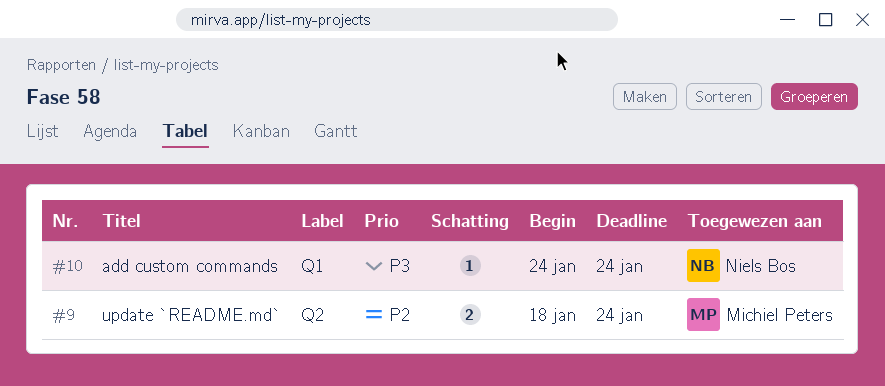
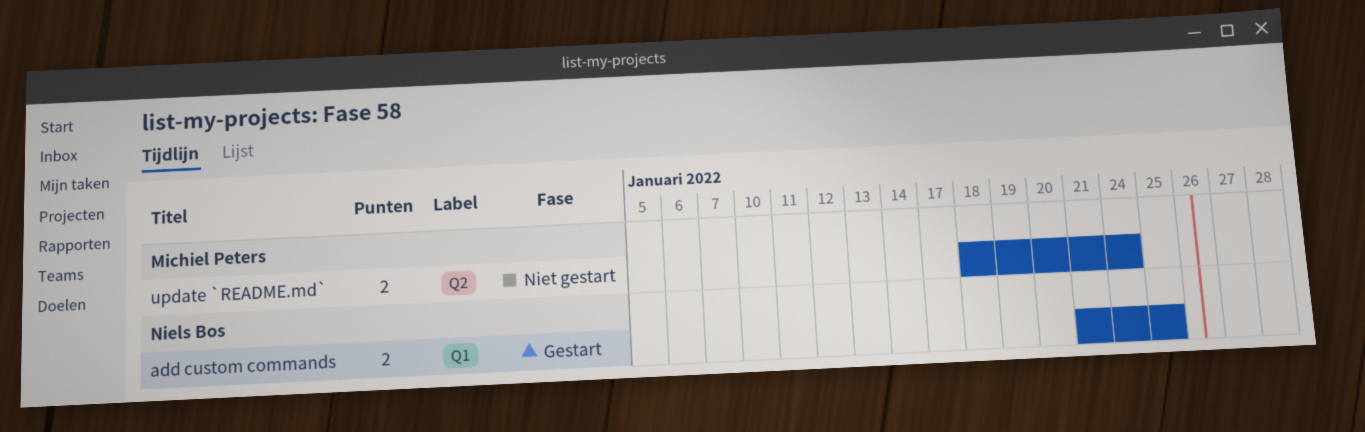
add custom commands, estimate: 1 -> 2
add custom commands, start: Jan 24 -> Jan 21
add custom commands, due: Jan 24 -> Jan 25

